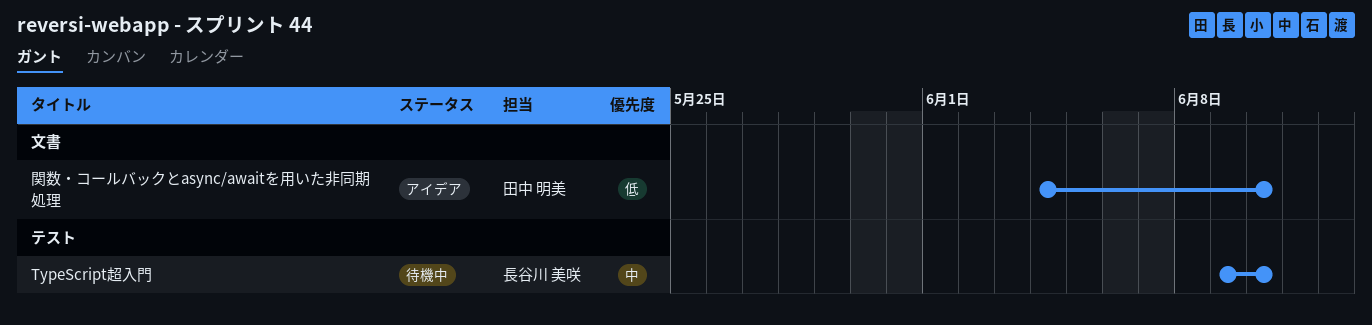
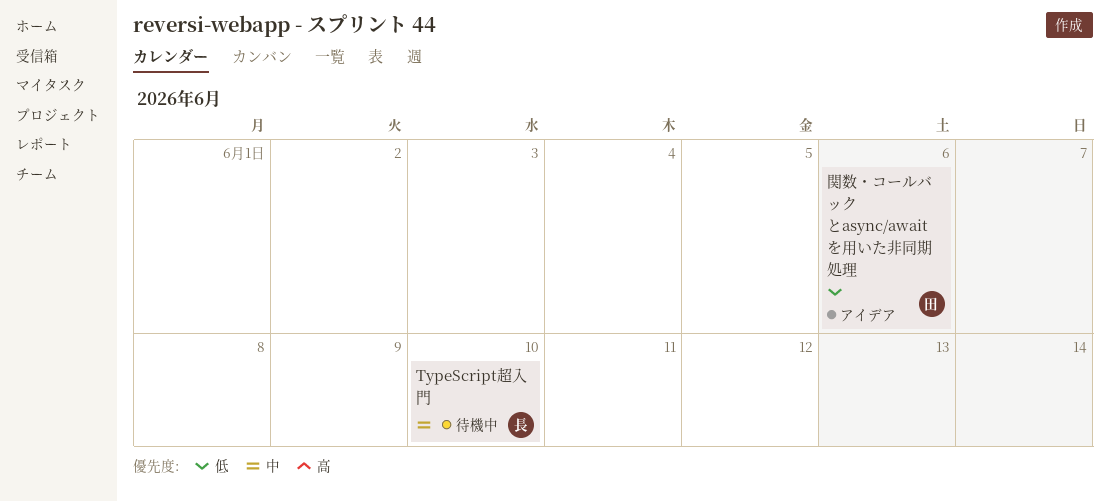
関数・コールバックとasync/awaitを用いた非同期処理, due: Jun 10 -> Jun 6

